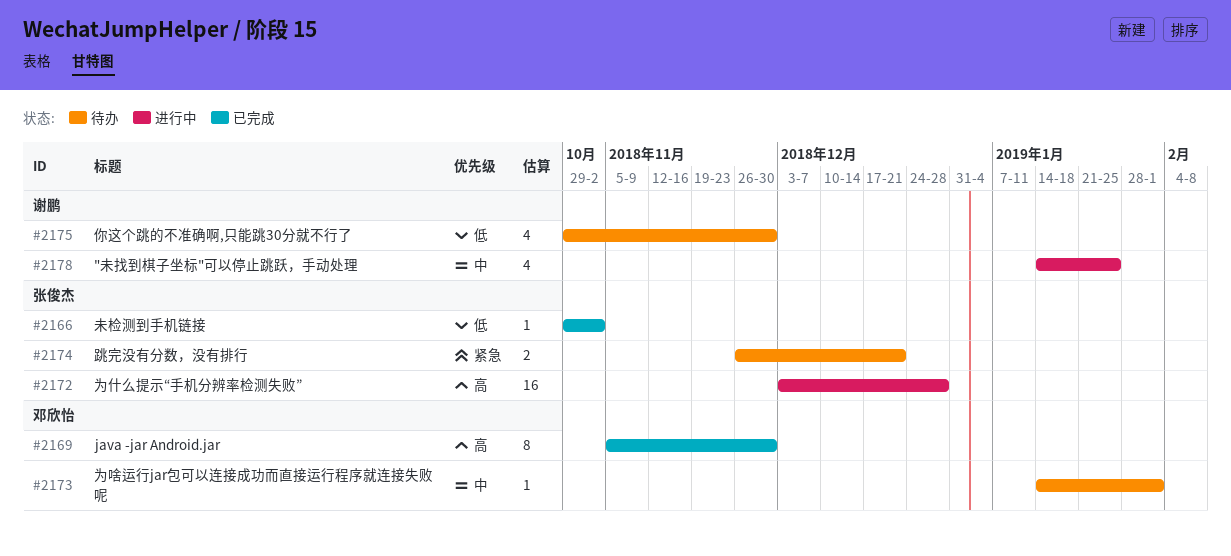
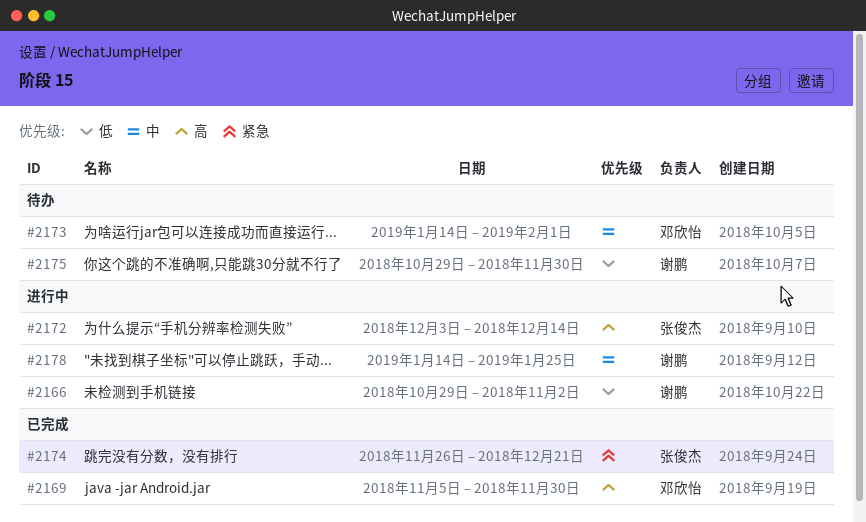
#2166, status: 已完成 -> 进行中
#2166, owner: 张俊杰 -> 谢鹏
#2172, due: Dec 28 -> Dec 14
#2174, status: 待办 -> 已完成

